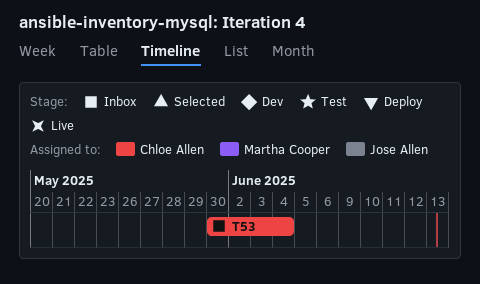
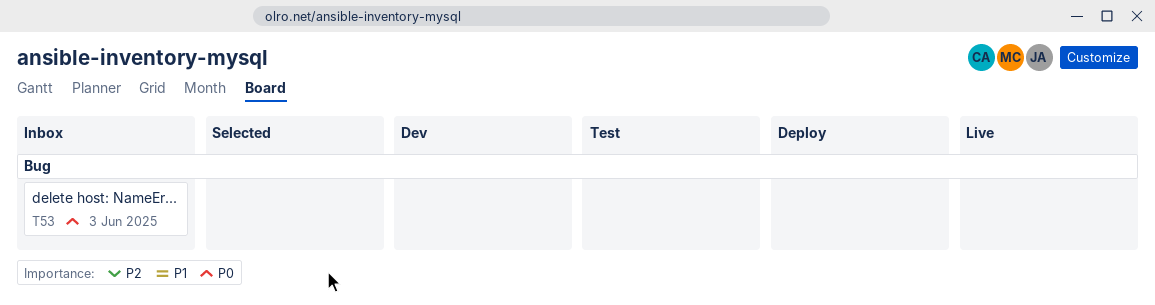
T53, due: Jun 4 -> Jun 3

